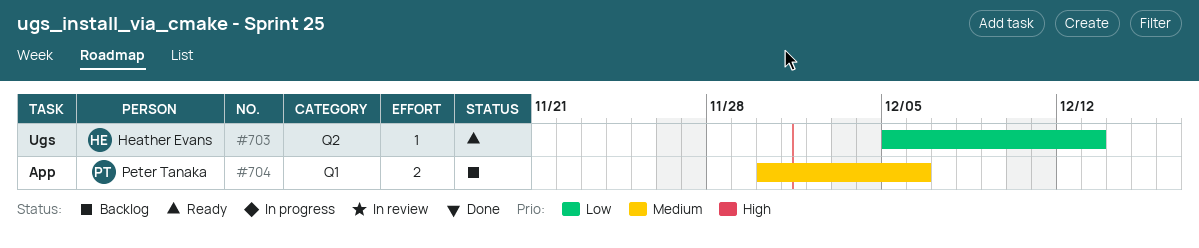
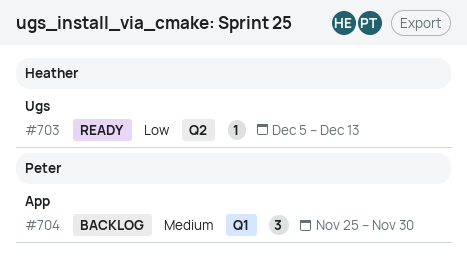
#704, estimate: 2 -> 3
#704, start: Nov 30 -> Nov 25
#704, due: Dec 6 -> Nov 30

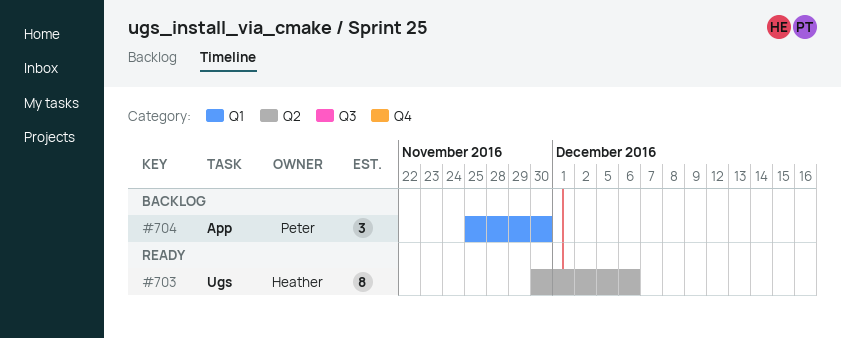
#703, estimate: 1 -> 8
#703, start: Dec 5 -> Nov 30
#703, due: Dec 13 -> Dec 6

